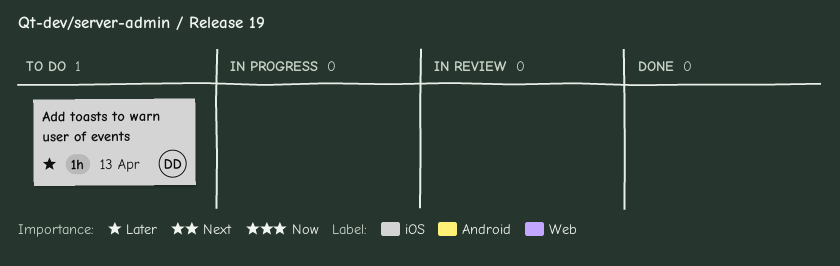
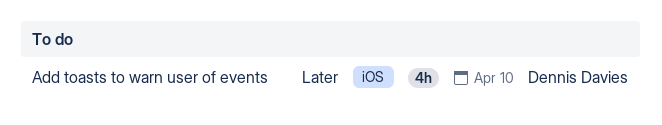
Add toasts to warn user of events, estimate: 1h -> 4h
Add toasts to warn user of events, due: Apr 13 -> Apr 10

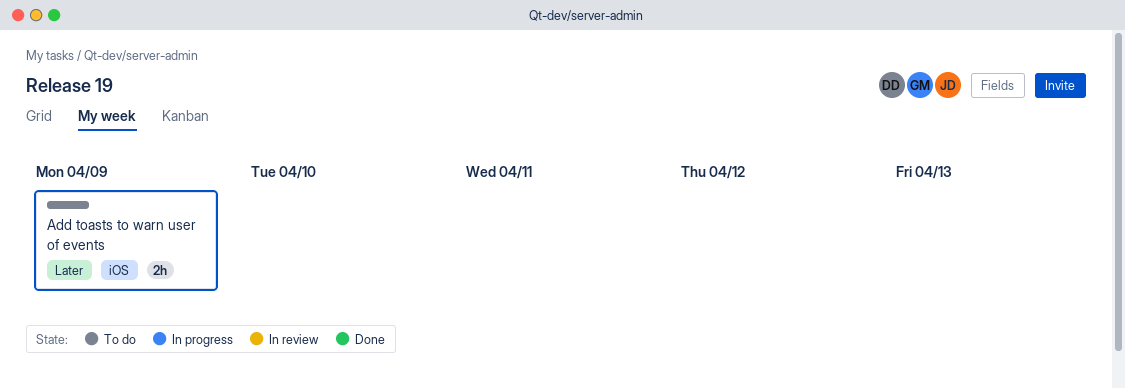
Add toasts to warn user of events, estimate: 4h -> 2h
Add toasts to warn user of events, due: Apr 10 -> Apr 9

